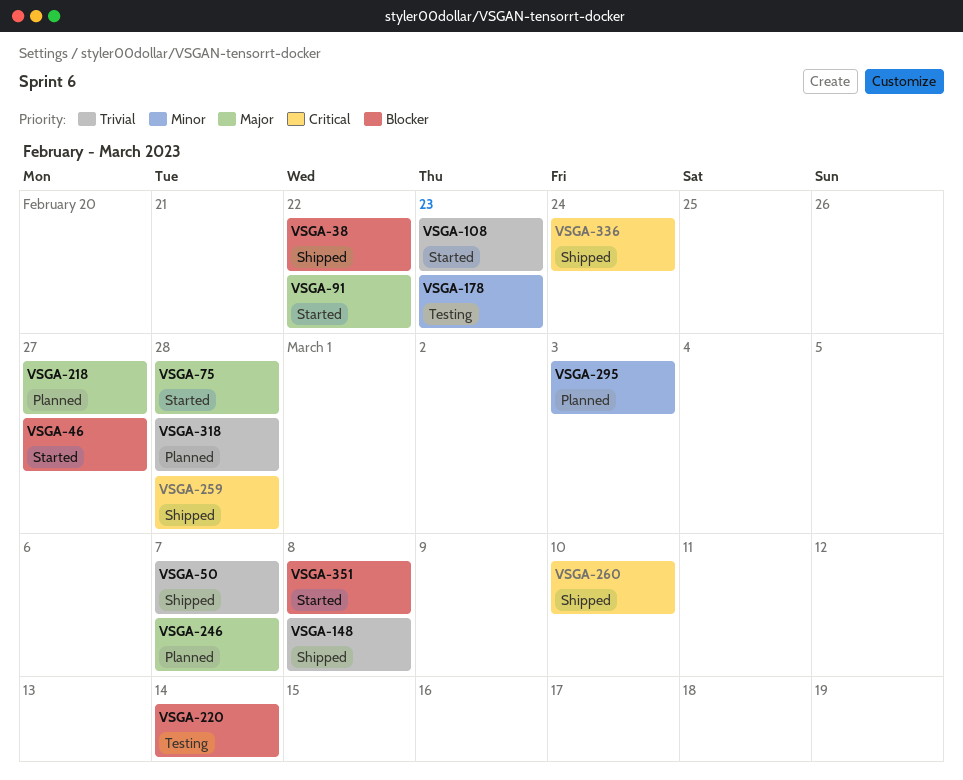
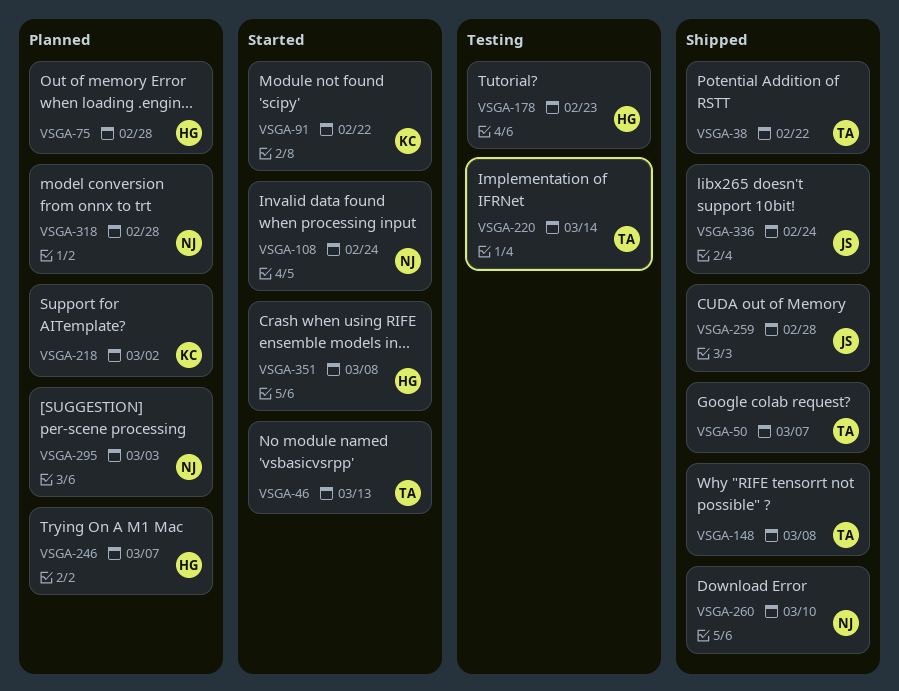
VSGA-46, due: Feb 27 -> Mar 13
VSGA-75, status: Started -> Planned
VSGA-108, due: Feb 23 -> Feb 24
VSGA-218, due: Feb 27 -> Mar 2

